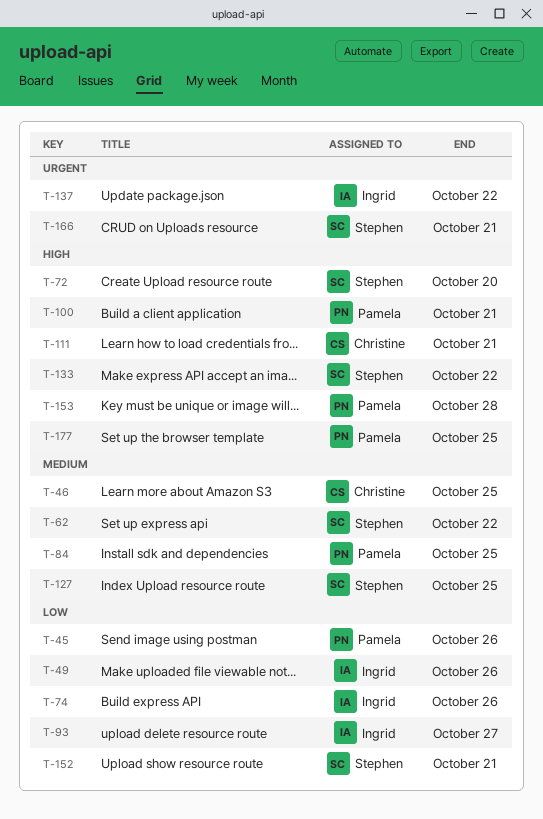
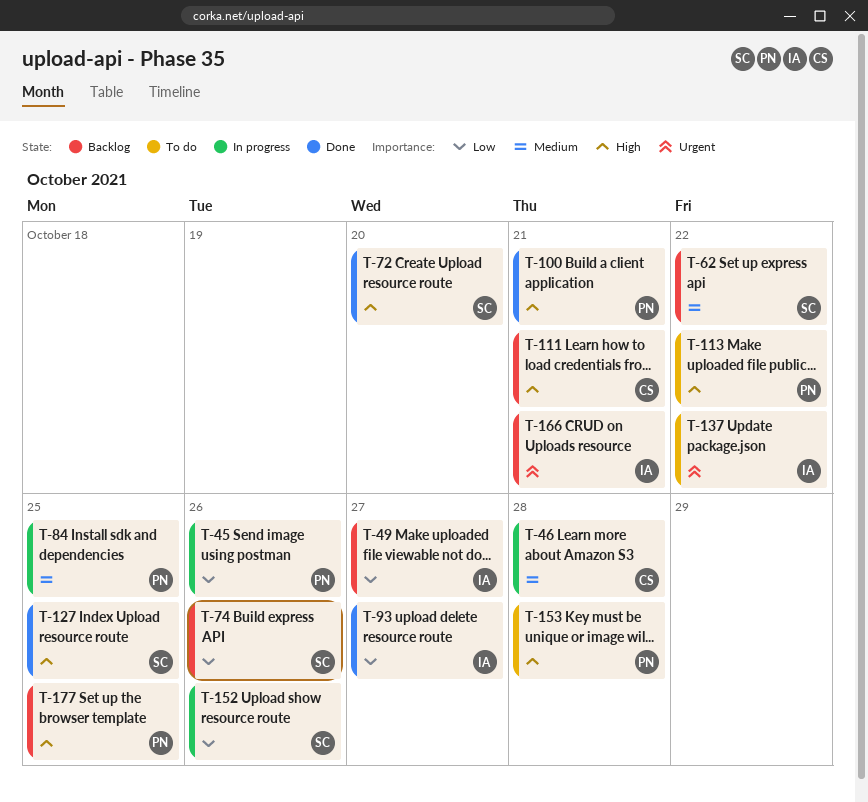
T-46, due: Oct 25 -> Oct 28
T-49, due: Oct 26 -> Oct 27
T-74, owner: Ingrid -> Stephen
T-113: none -> present
T-127, priority: Medium -> High
T-133: present -> none
T-152, due: Oct 21 -> Oct 26
T-166, owner: Stephen -> Ingrid

